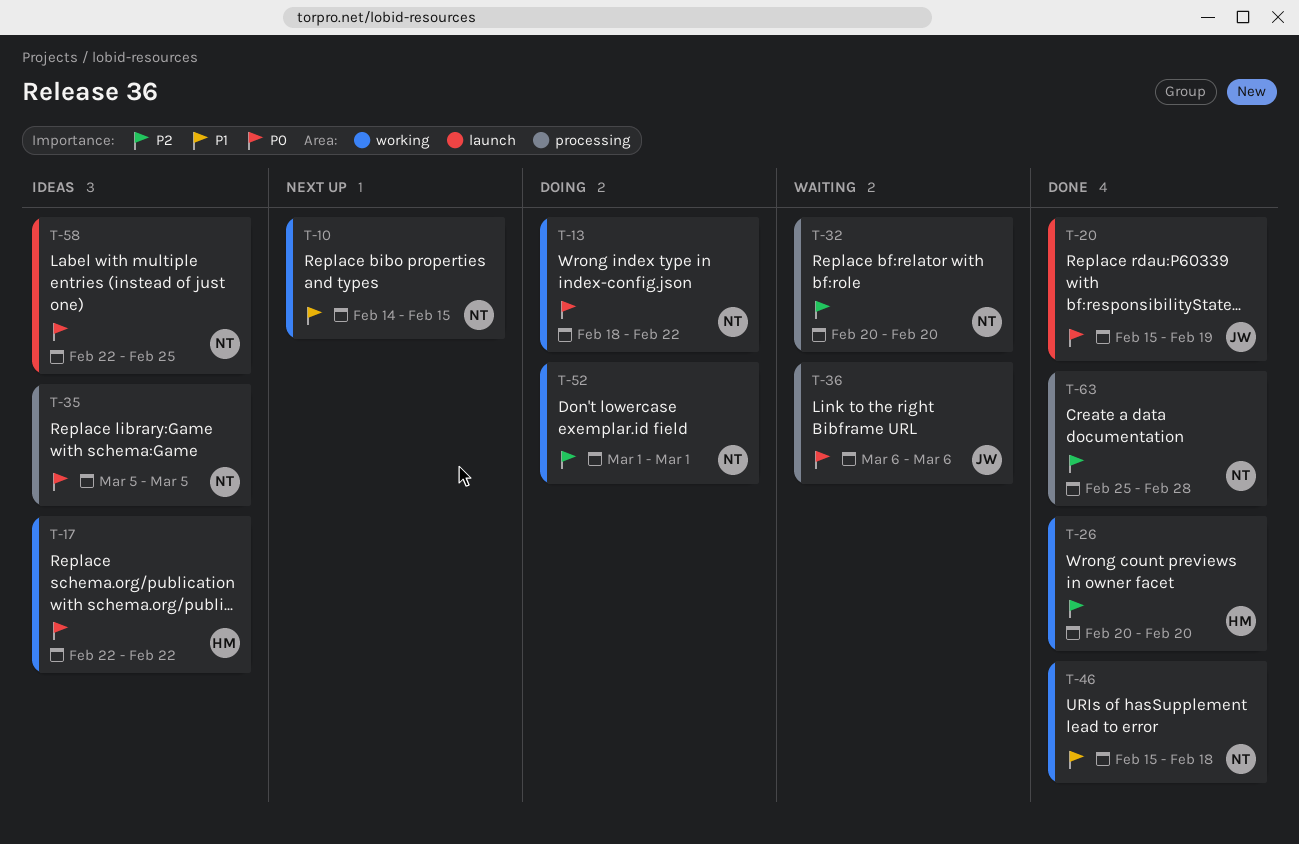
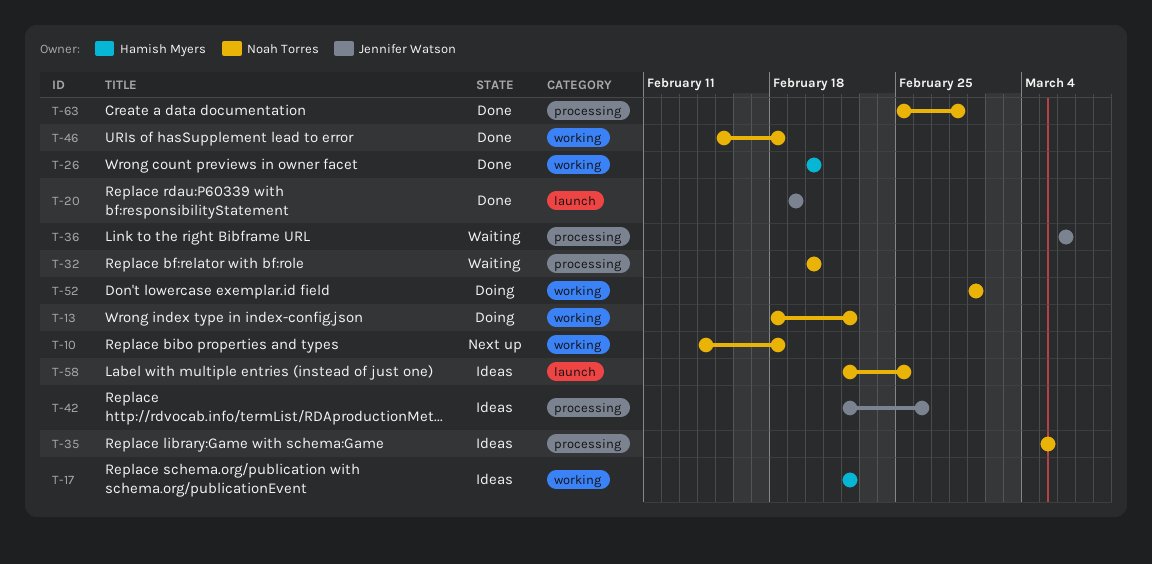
T-10, due: Feb 15 -> Feb 18
T-20, start: Feb 15 -> Feb 19
T-42: none -> present

